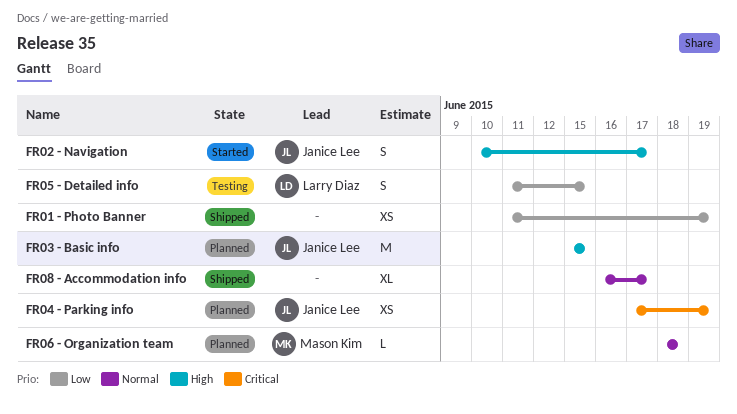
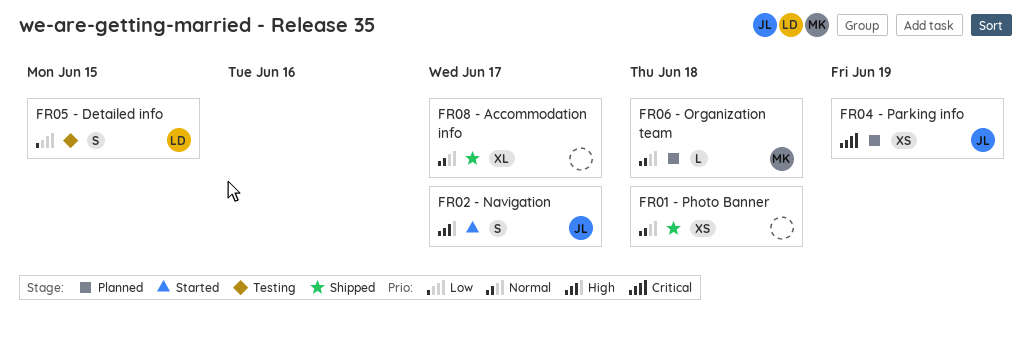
FR01 - Photo Banner, priority: Low -> Normal
FR01 - Photo Banner, due: Jun 19 -> Jun 18
FR03 - Basic info: present -> none

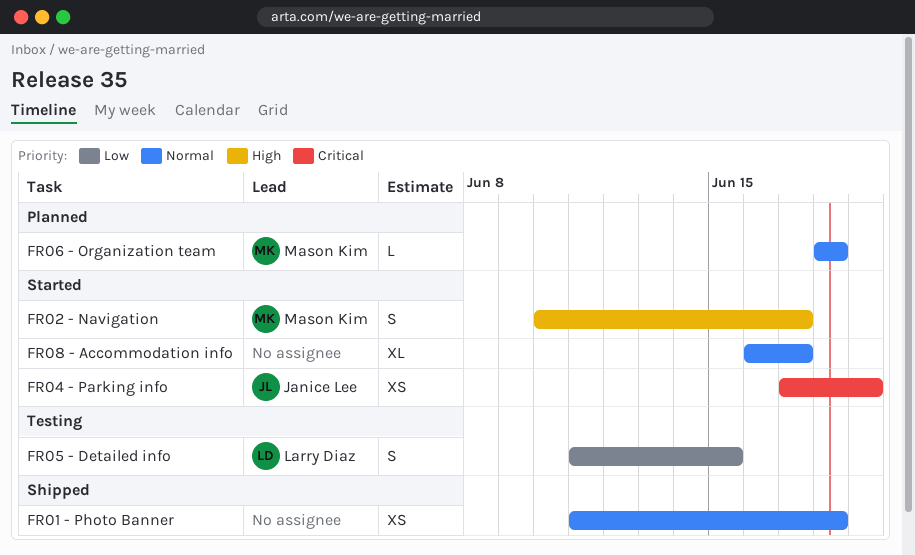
FR02 - Navigation, owner: Janice Lee -> Mason Kim
FR04 - Parking info, status: Planned -> Started
FR08 - Accommodation info, status: Shipped -> Started

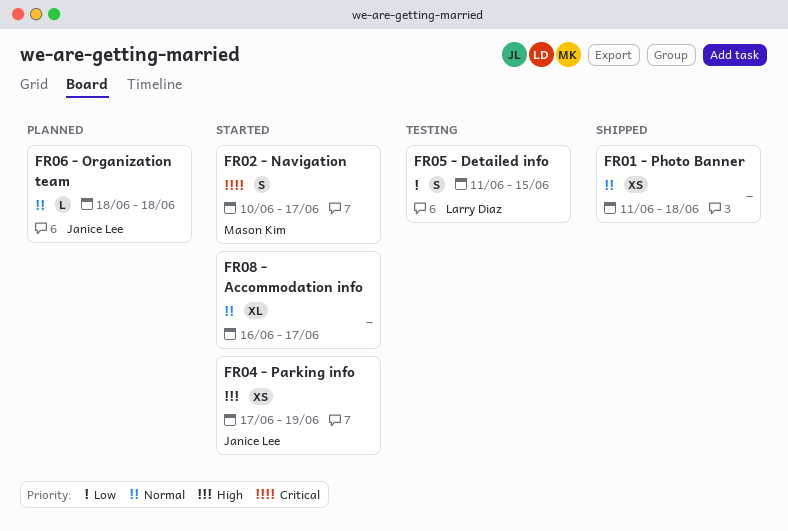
FR02 - Navigation, priority: High -> Critical
FR04 - Parking info, priority: Critical -> High
FR06 - Organization team, owner: Mason Kim -> Janice Lee

